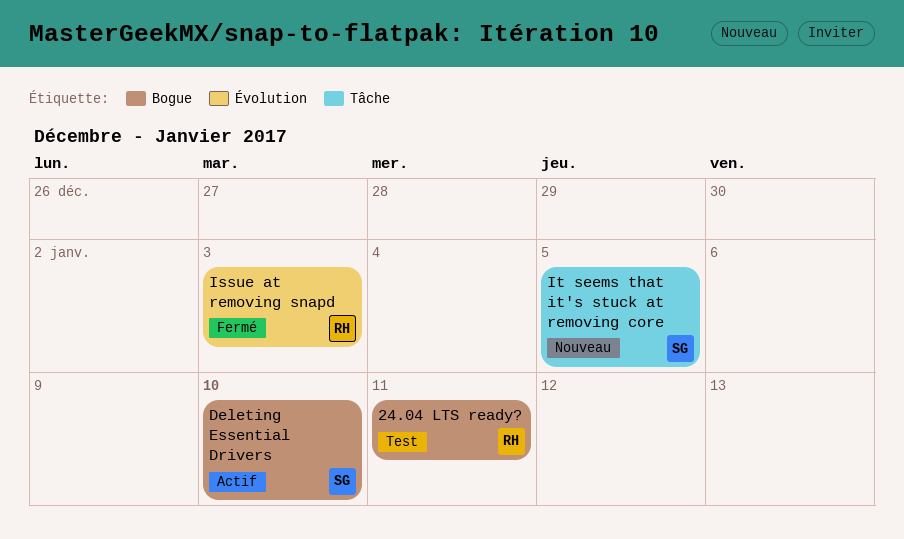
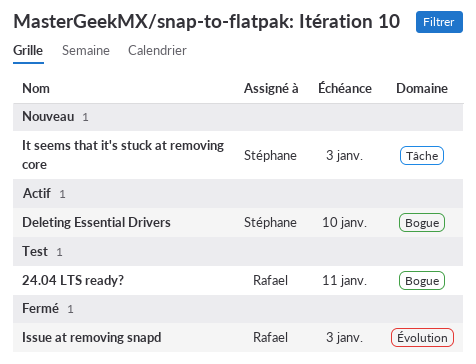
It seems that it's stuck at removing core, due: Jan 5 -> Jan 3

